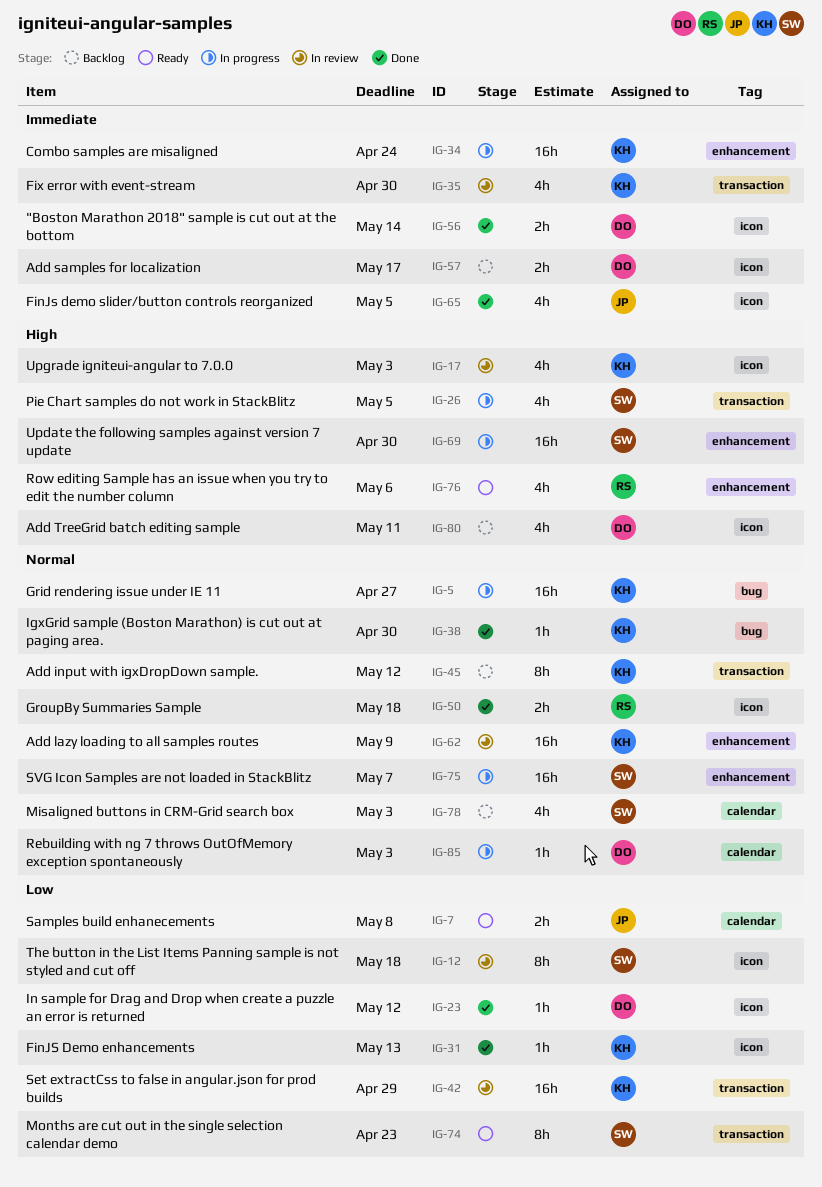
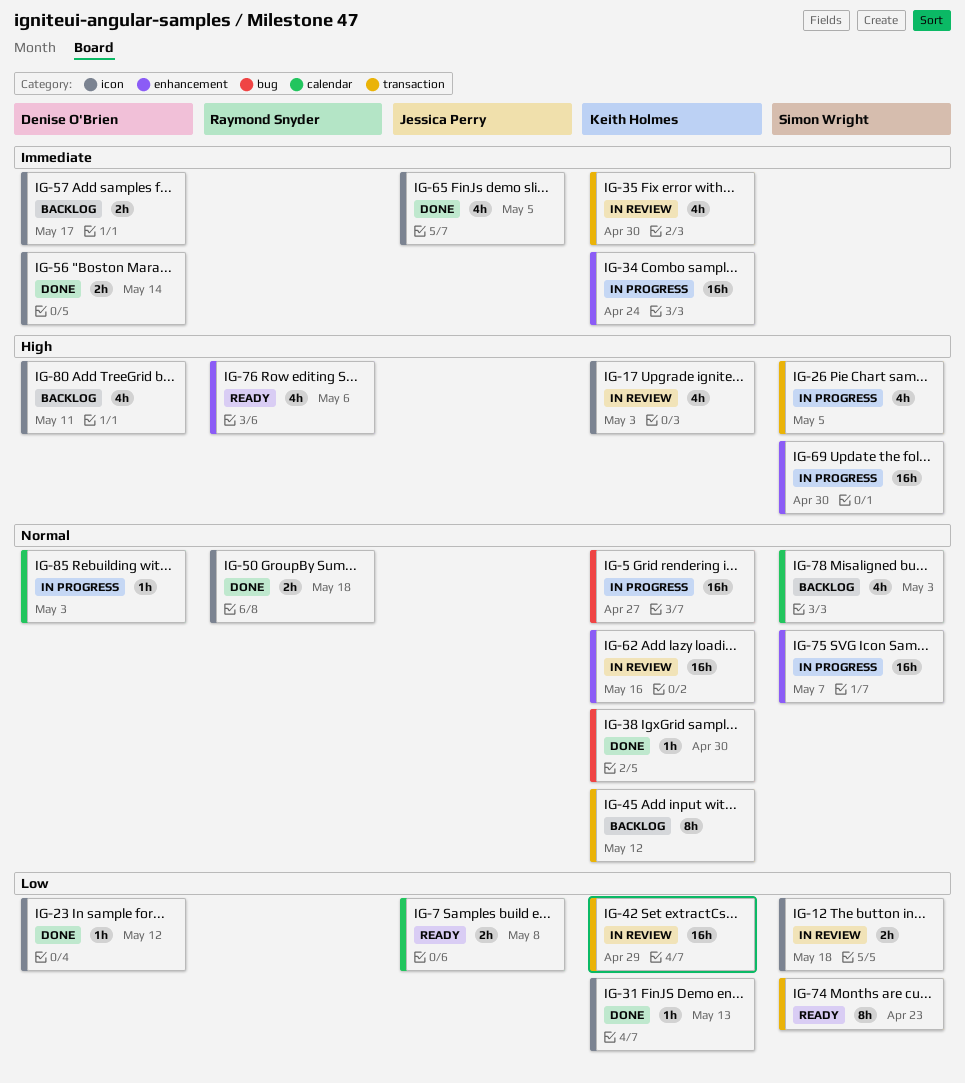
IG-12, estimate: 8h -> 2h
IG-62, due: May 9 -> May 16

